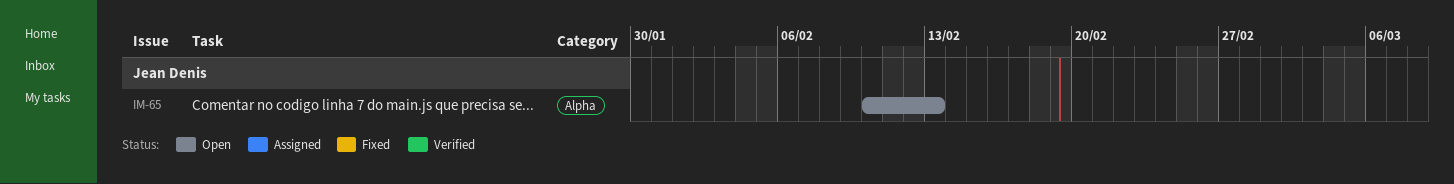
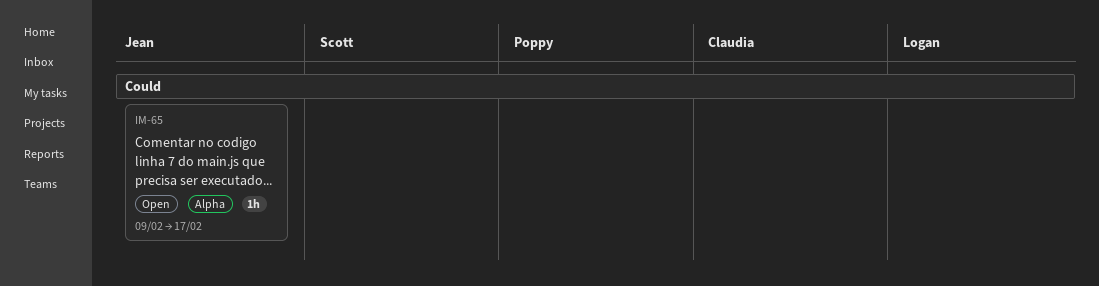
IM-65, start: Feb 10 -> Feb 9
IM-65, due: Feb 13 -> Feb 17

